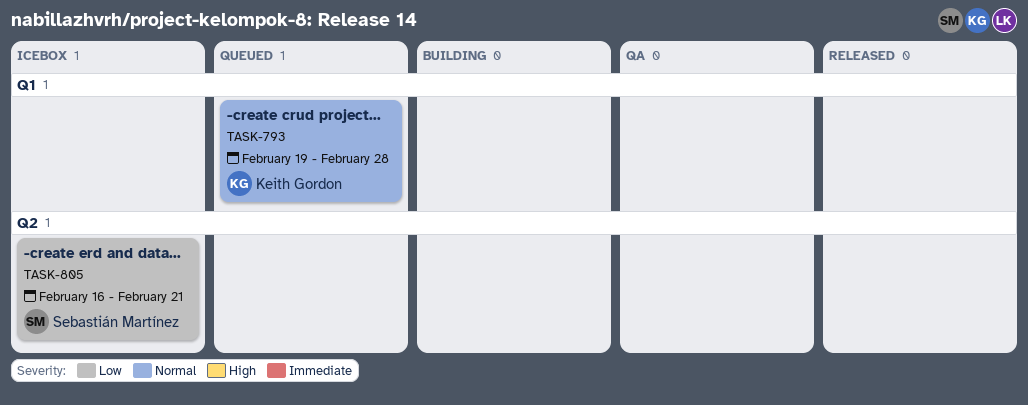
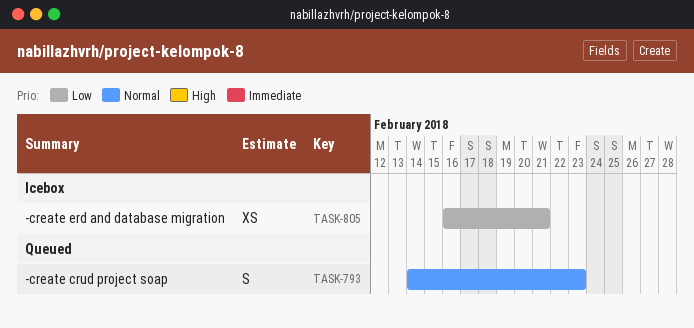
TASK-793, start: Feb 19 -> Feb 14
TASK-793, due: Feb 28 -> Feb 23

